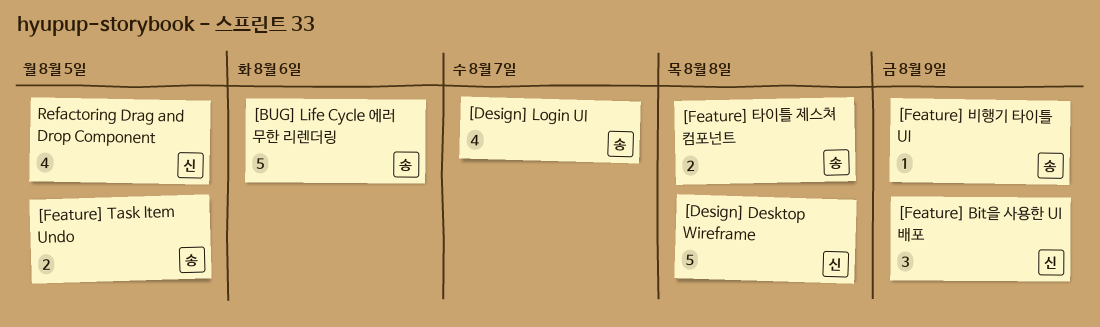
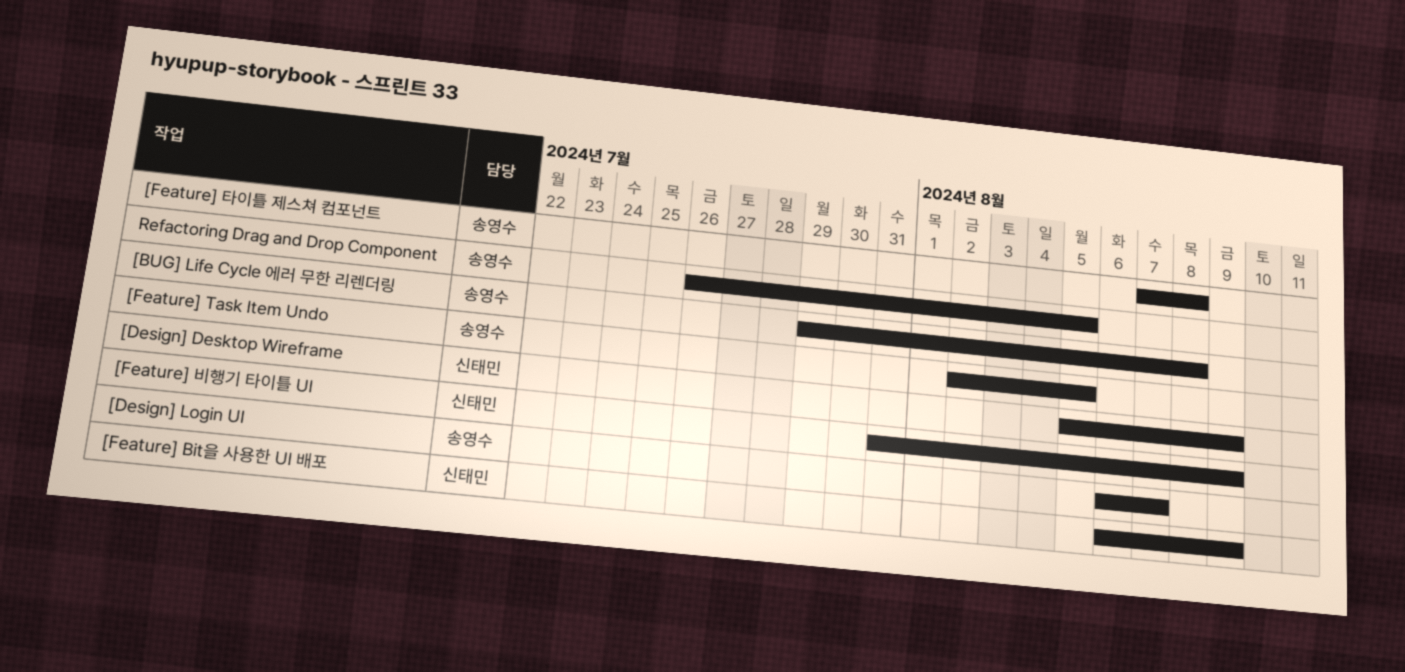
[BUG] Life Cycle 에러 무한 리렌더링, due: Aug 6 -> Aug 8
[Design] Desktop Wireframe, due: Aug 8 -> Aug 9
[Feature] 비행기 타이틀 UI, owner: 송영수 -> 신태민
Refactoring Drag and Drop Component, owner: 신태민 -> 송영수

